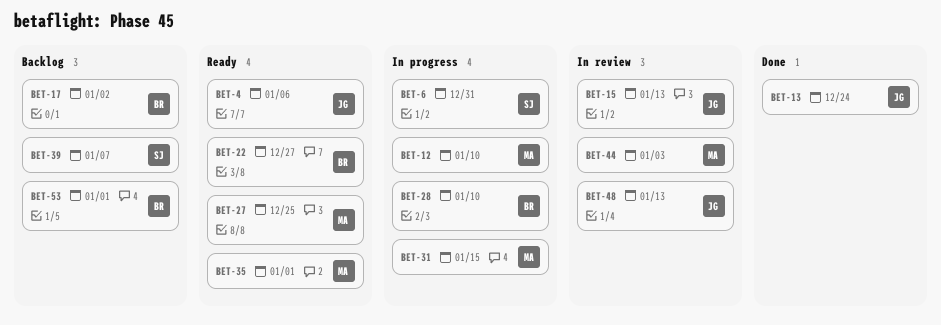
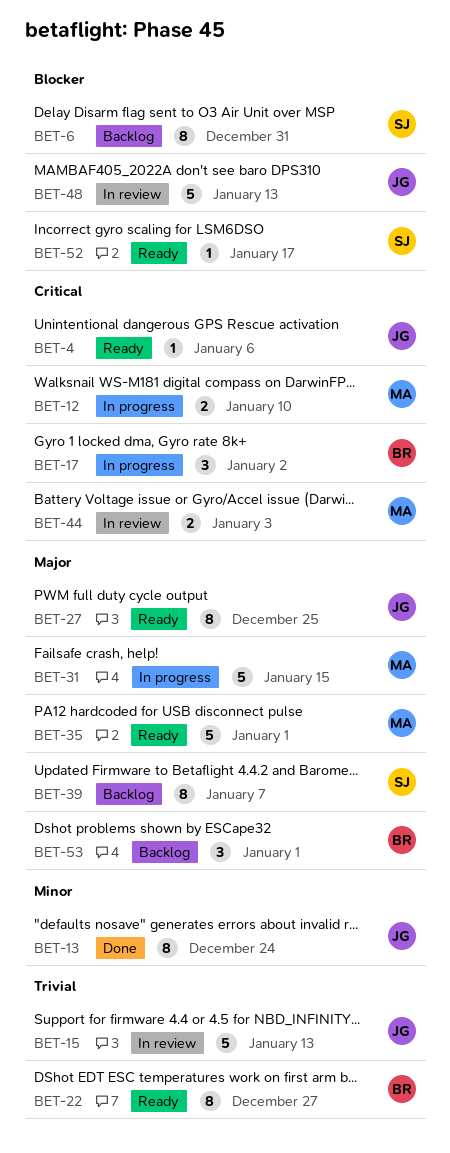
BET-6, status: In progress -> Backlog
BET-17, status: Backlog -> In progress
BET-27, owner: MA -> JG
BET-28: present -> none
BET-52: none -> present

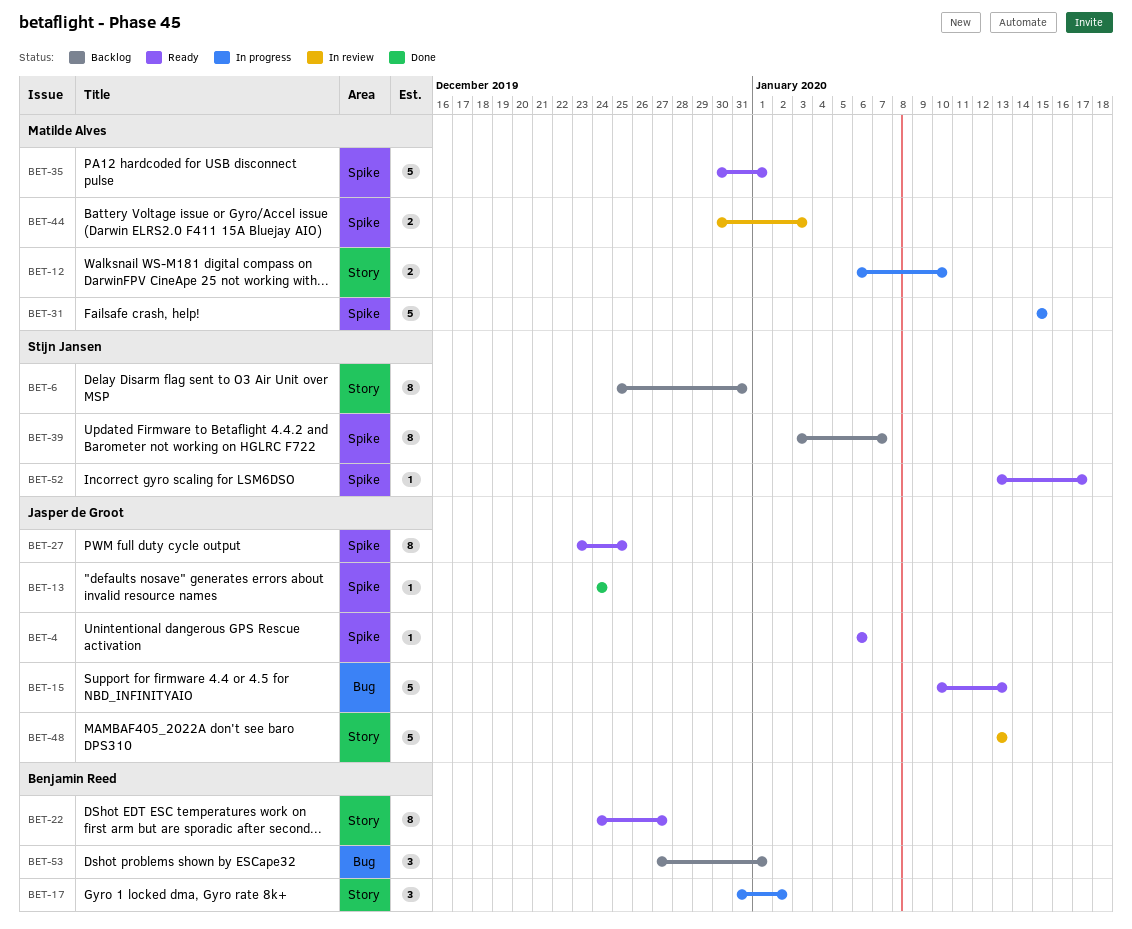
BET-13, estimate: 8 -> 1
BET-15, status: In review -> Ready

